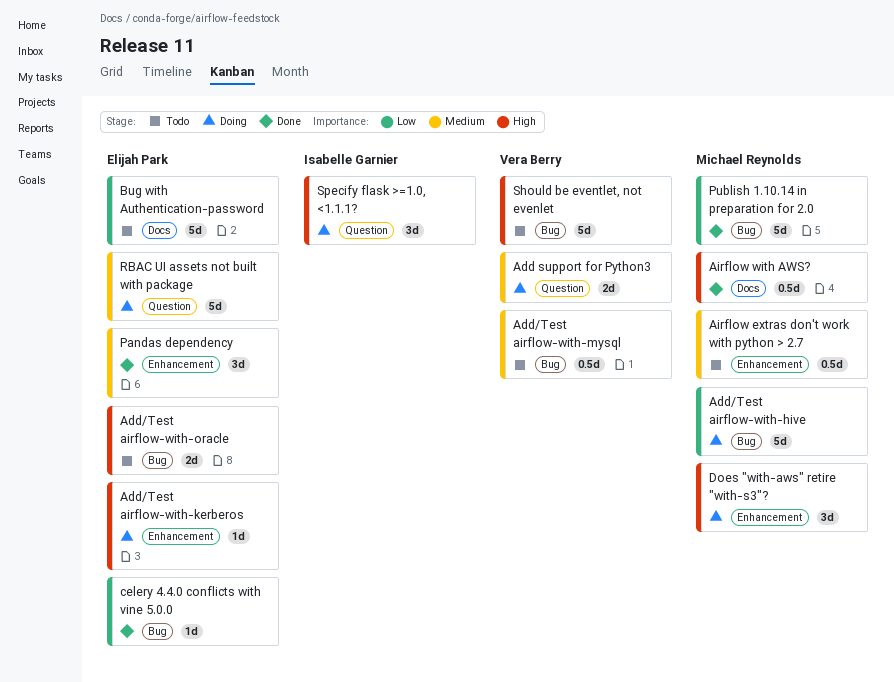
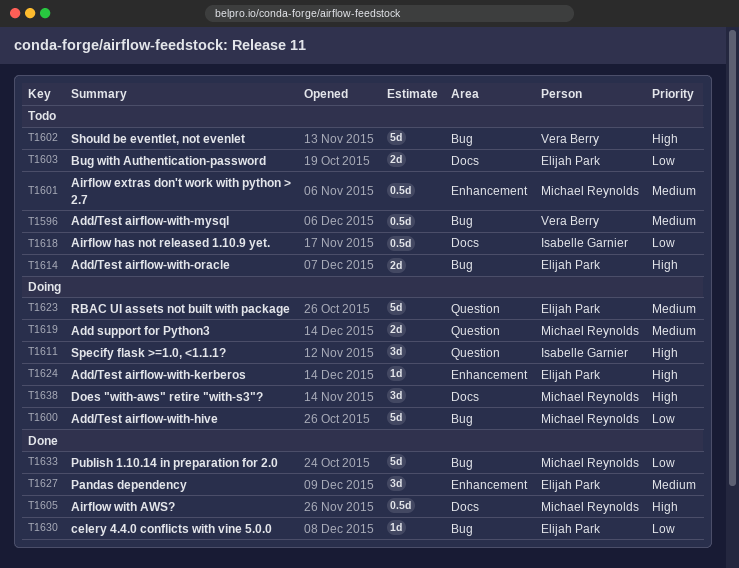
Add support for Python3, owner: Vera Berry -> Michael Reynolds
Airflow has not released 1.10.9 yet.: none -> present
Bug with Authentication-password, estimate: 5d -> 2d
Does "with-aws" retire "with-s3"?, label: Enhancement -> Docs

